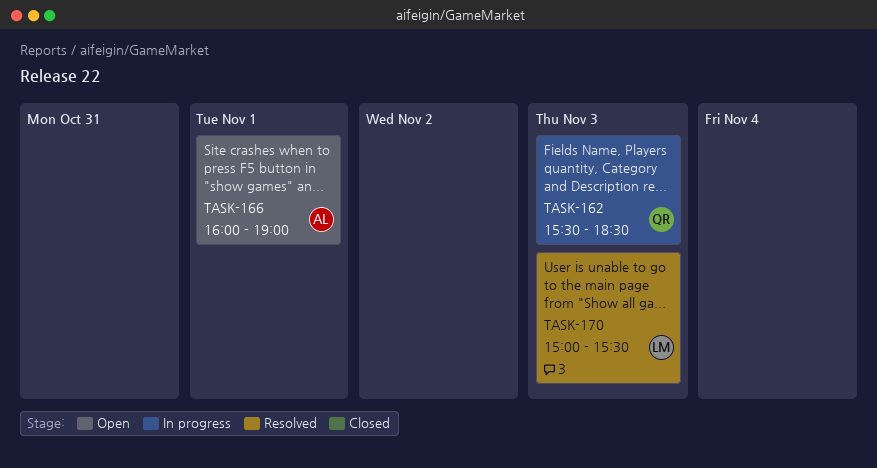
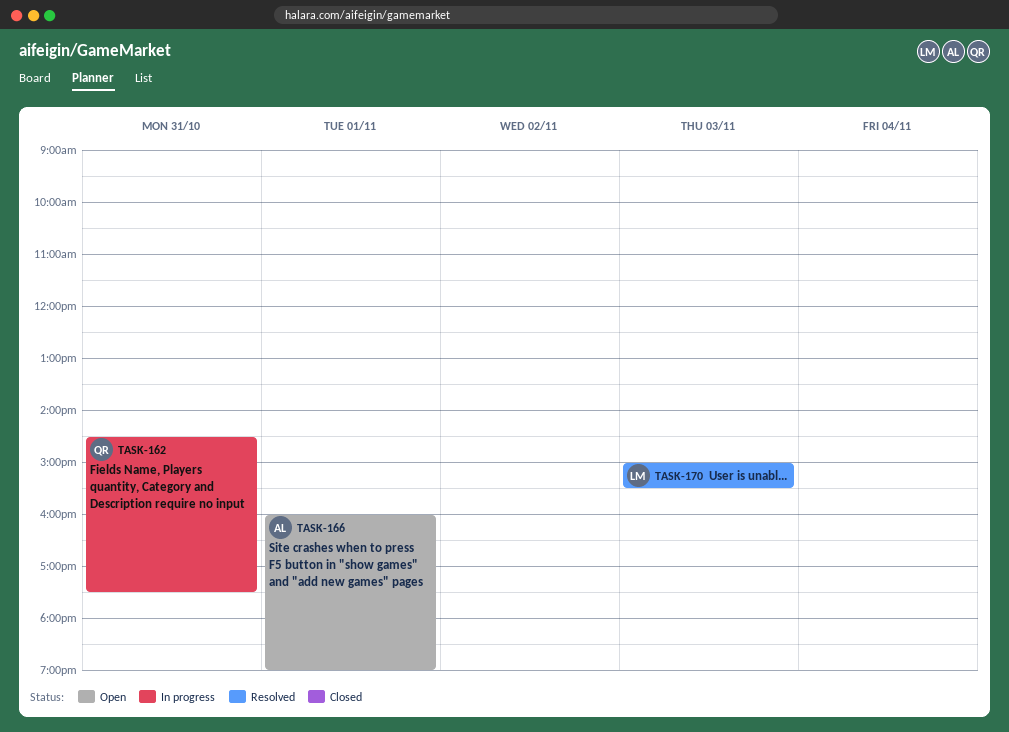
TASK-162, day: Nov 3 -> Oct 31
TASK-162, begins: 15:30 -> 14:30
TASK-162, ends: 18:30 -> 17:30

